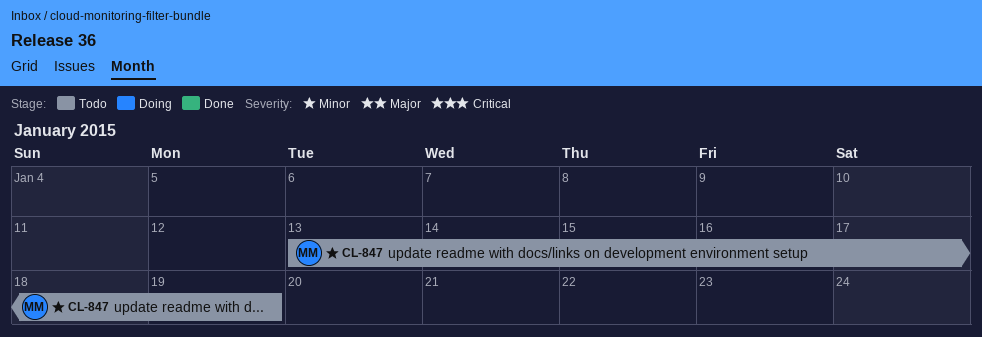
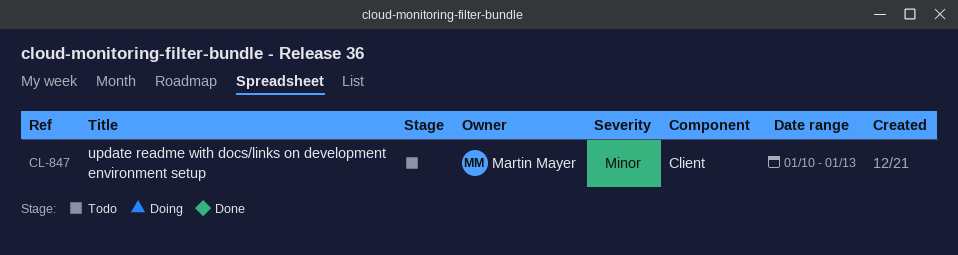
CL-847, start: Jan 13 -> Jan 10
CL-847, due: Jan 19 -> Jan 13

